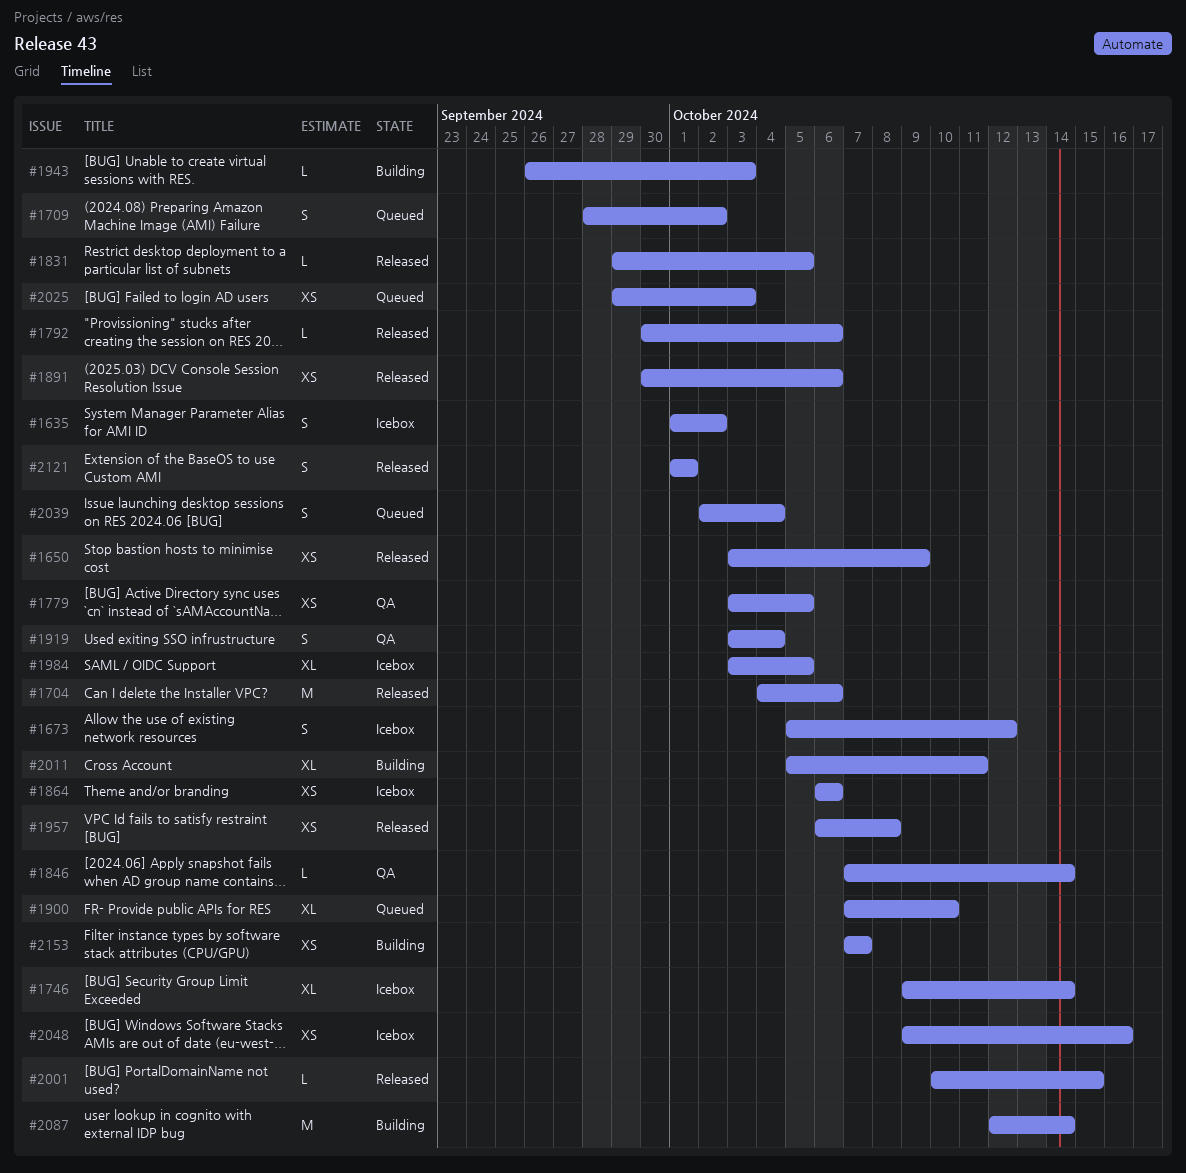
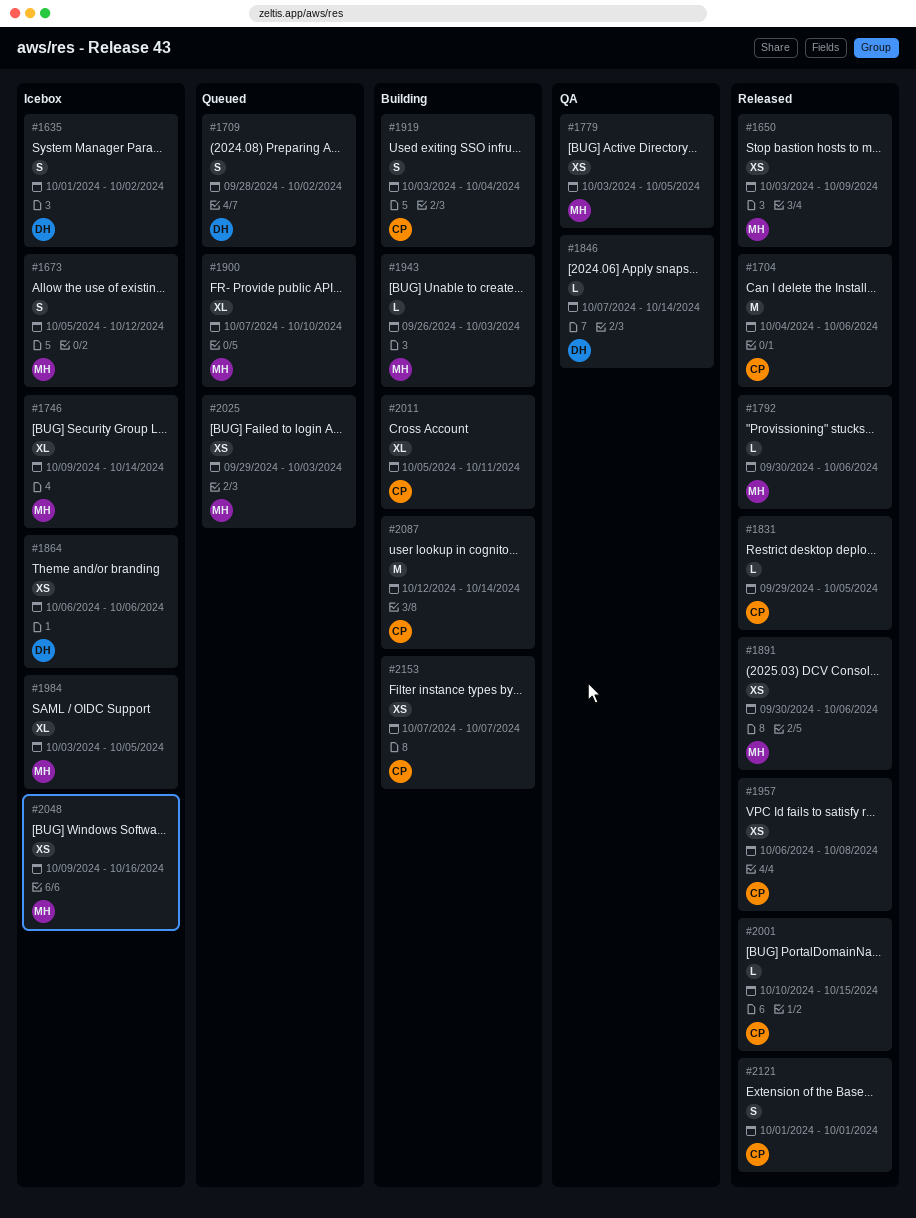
#1919, status: QA -> Building
#2039: present -> none

